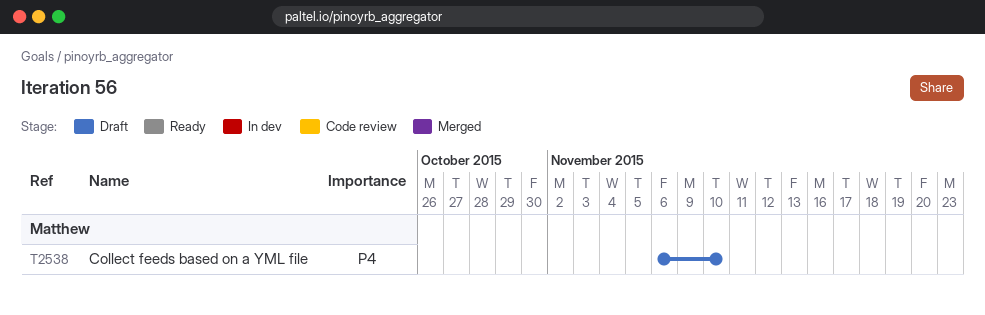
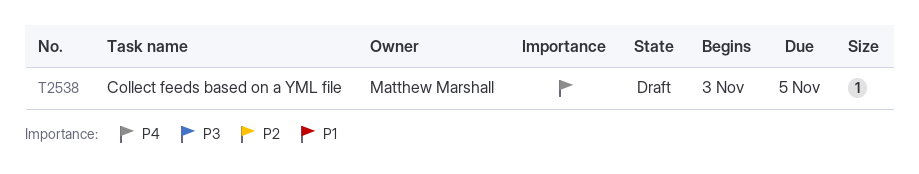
T2538, start: Nov 6 -> Nov 3
T2538, due: Nov 10 -> Nov 5

